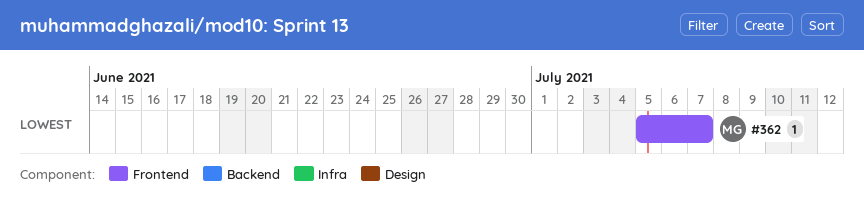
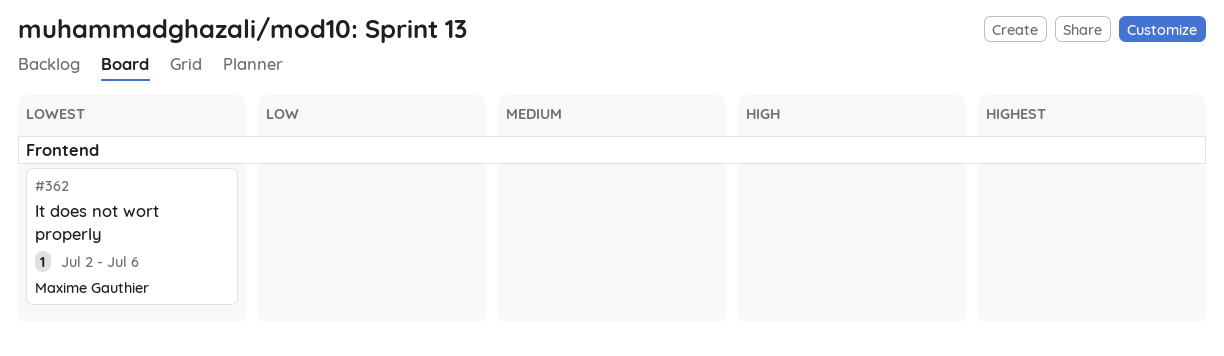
#362, start: Jul 5 -> Jul 2
#362, due: Jul 7 -> Jul 6

